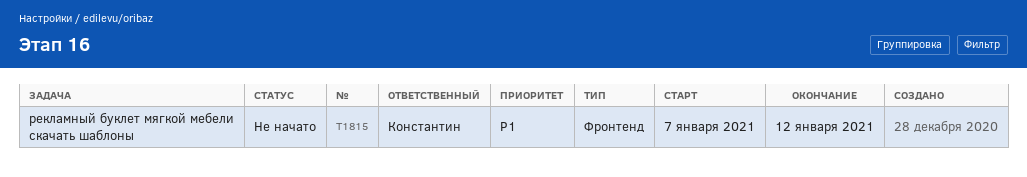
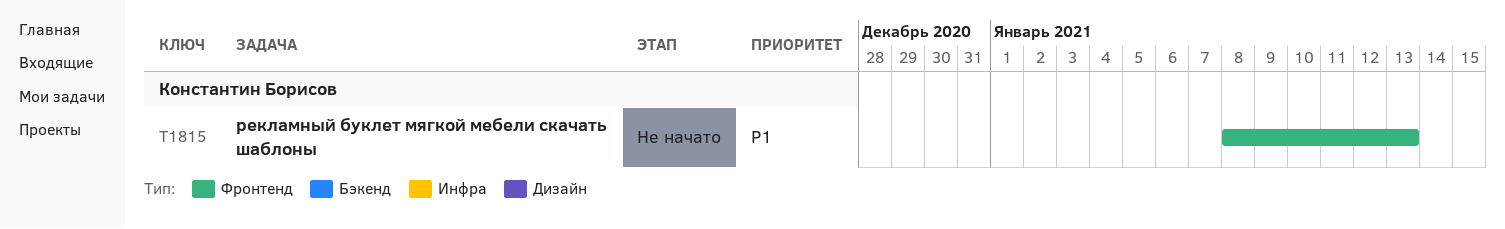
T1815, start: Jan 7 -> Jan 8
T1815, due: Jan 12 -> Jan 13

